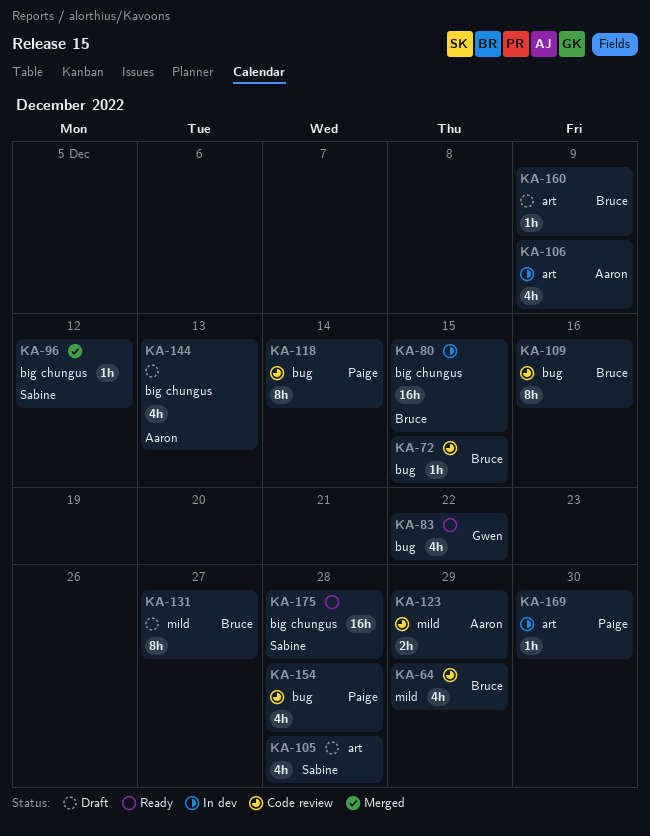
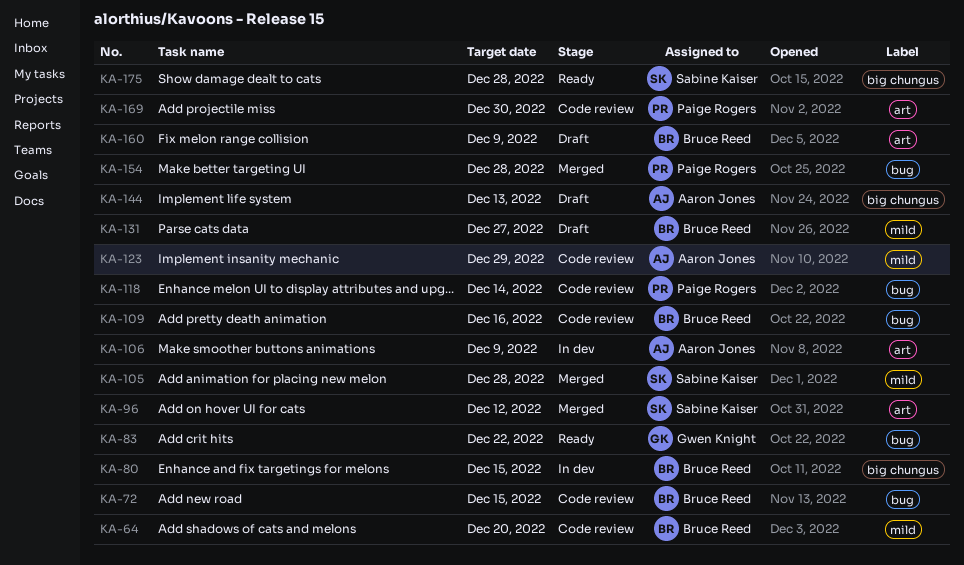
KA-64, due: Dec 29 -> Dec 20
KA-96, label: big chungus -> art
KA-105, status: Draft -> Merged
KA-105, label: art -> mild
KA-154, status: Code review -> Merged
KA-169, status: In dev -> Code review

